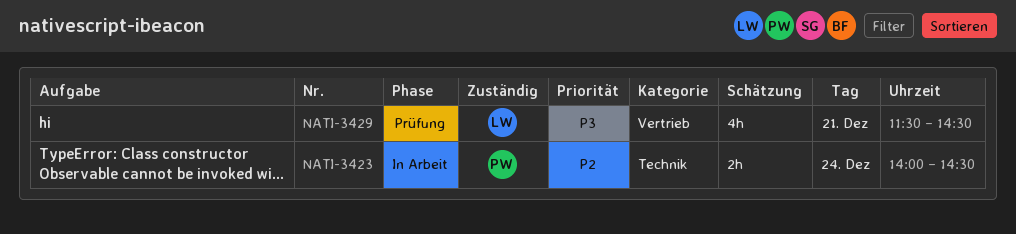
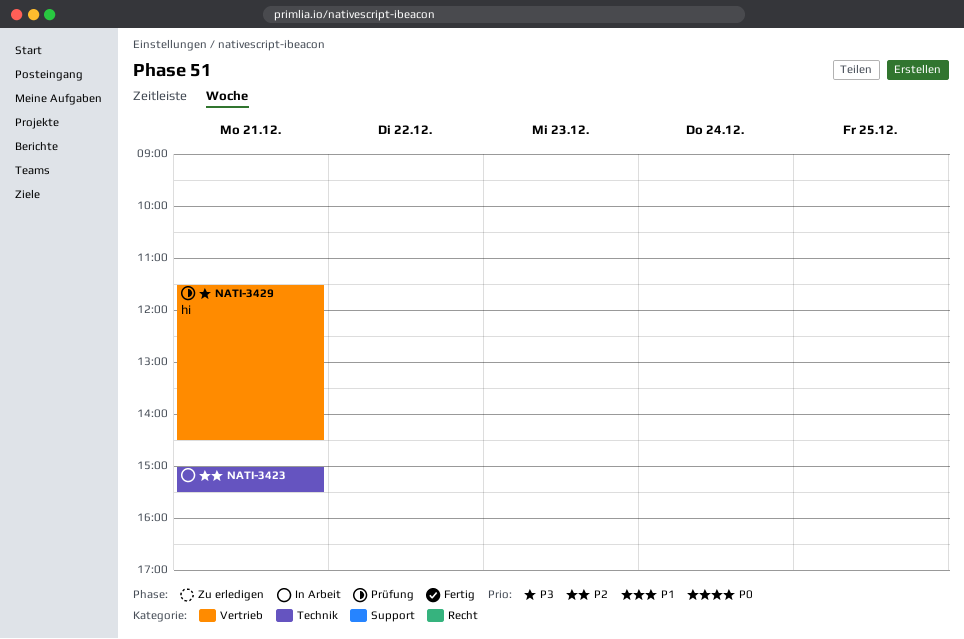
NATI-3423, day: Dec 24 -> Dec 21
NATI-3423, begins: 14:00 -> 15:00
NATI-3423, ends: 14:30 -> 15:30

